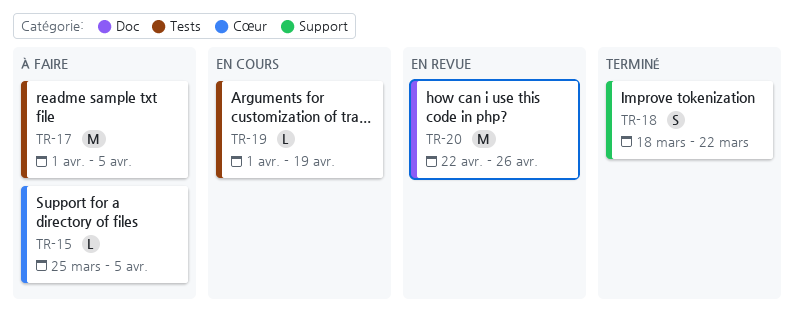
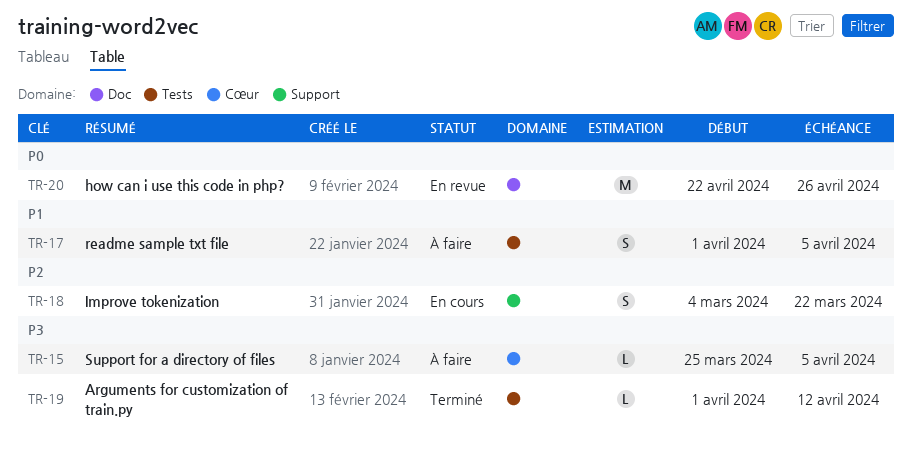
TR-17, estimate: M -> S
TR-18, status: Terminé -> En cours
TR-18, start: Mar 18 -> Mar 4
TR-19, status: En cours -> Terminé
TR-19, due: Apr 19 -> Apr 12

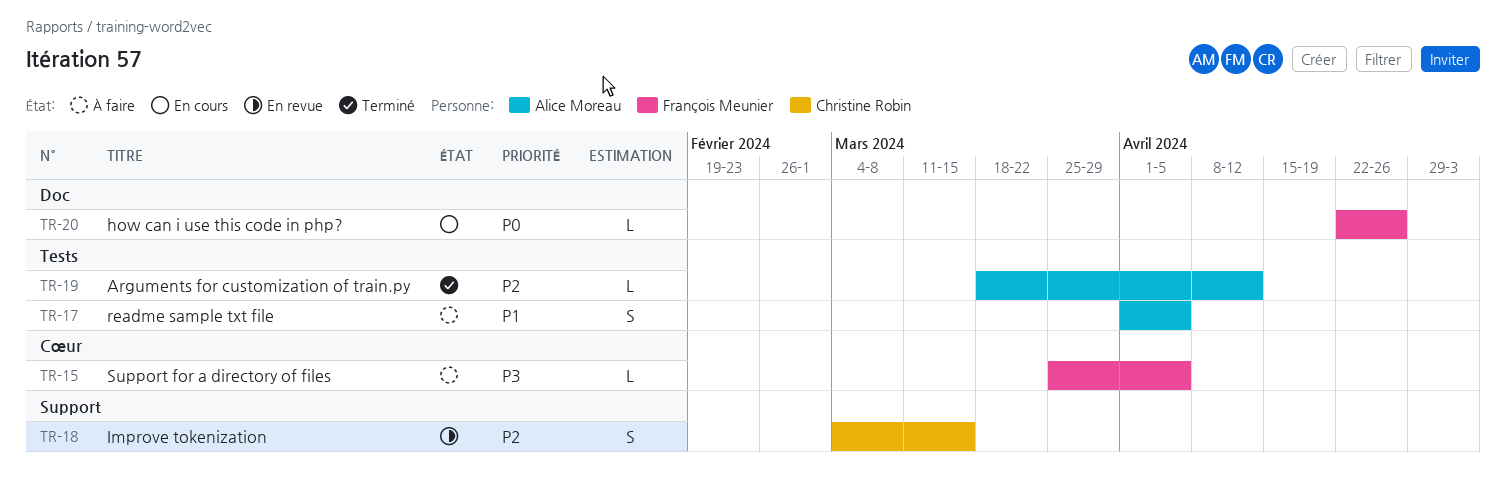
TR-18, status: En cours -> En revue
TR-18, due: Mar 22 -> Mar 15
TR-19, priority: P3 -> P2
TR-19, start: Apr 1 -> Mar 18
TR-20, status: En revue -> En cours
TR-20, estimate: M -> L

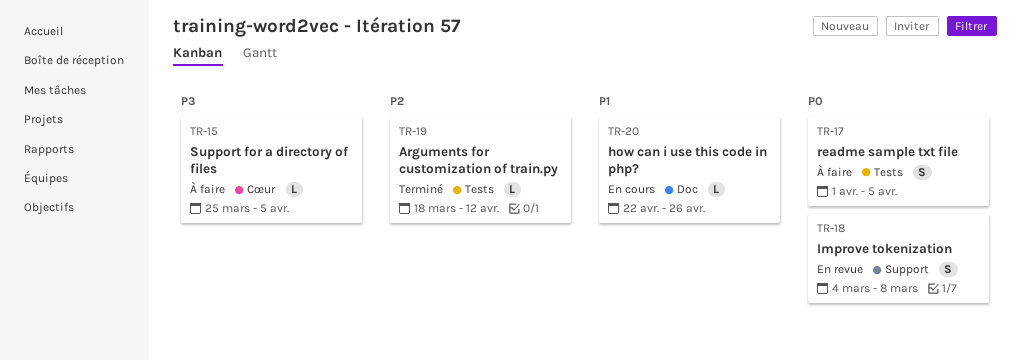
TR-17, priority: P1 -> P0
TR-18, priority: P2 -> P0
TR-18, due: Mar 15 -> Mar 8
TR-20, priority: P0 -> P1

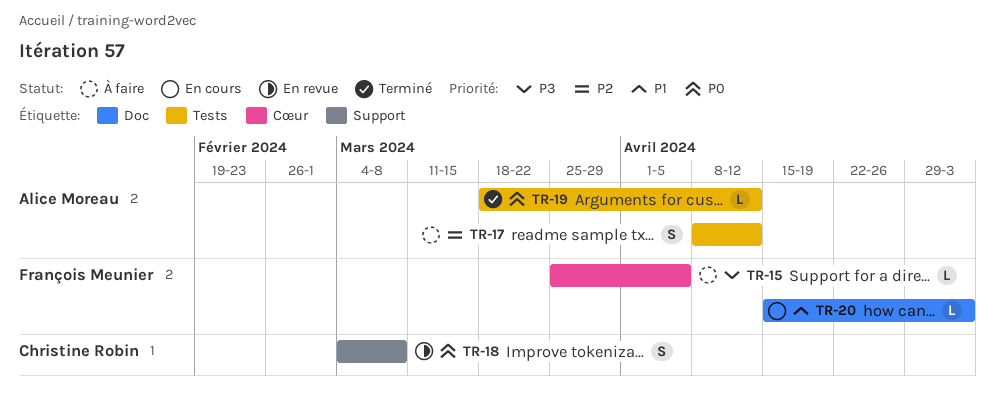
TR-17, priority: P0 -> P2
TR-17, start: Apr 1 -> Apr 8
TR-17, due: Apr 5 -> Apr 12
TR-19, priority: P2 -> P0
TR-20, start: Apr 22 -> Apr 15
TR-20, due: Apr 26 -> May 3

